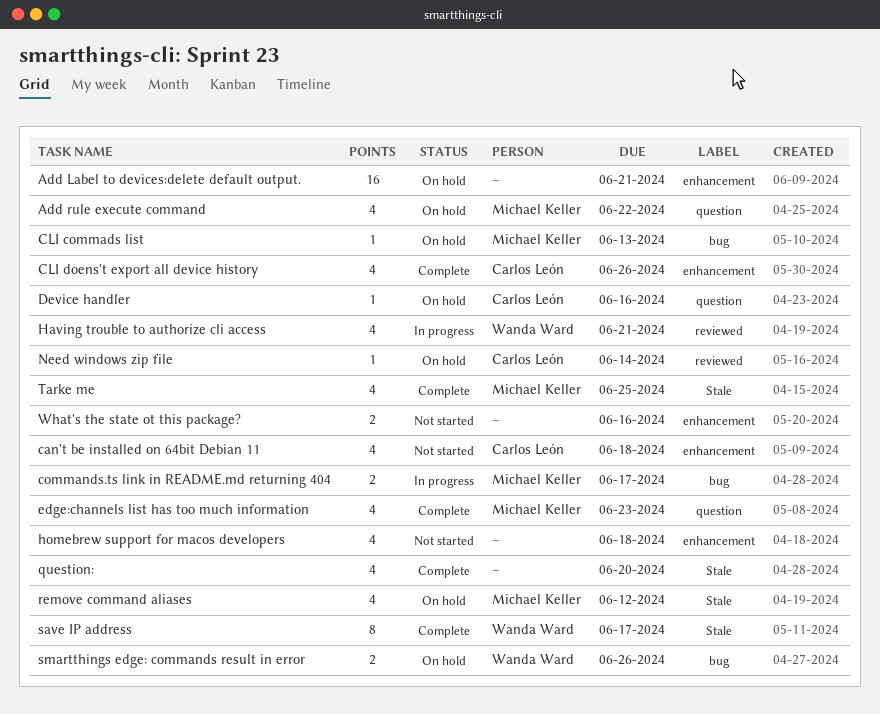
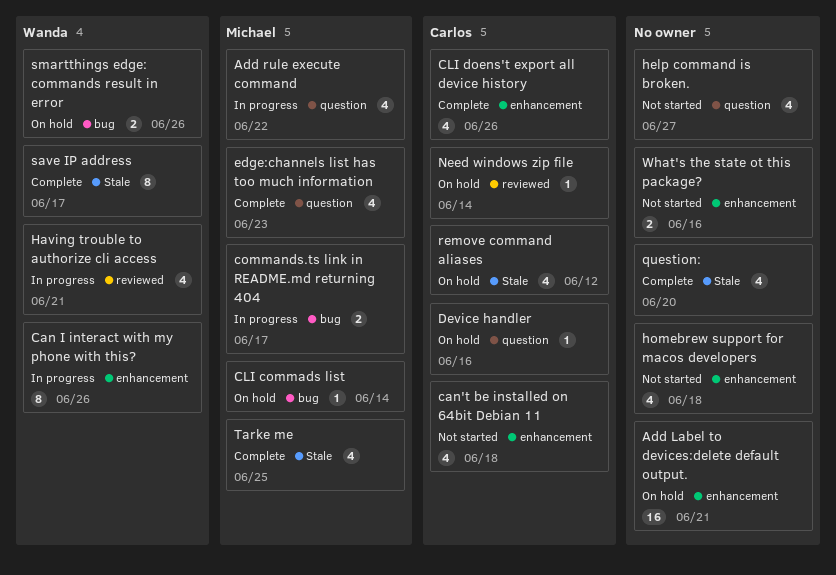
Add rule execute command, status: On hold -> In progress
Can I interact with my phone with this?: none -> present
CLI commads list, due: Jun 13 -> Jun 14
help command is broken.: none -> present
remove command aliases, owner: Michael Keller -> Carlos León

